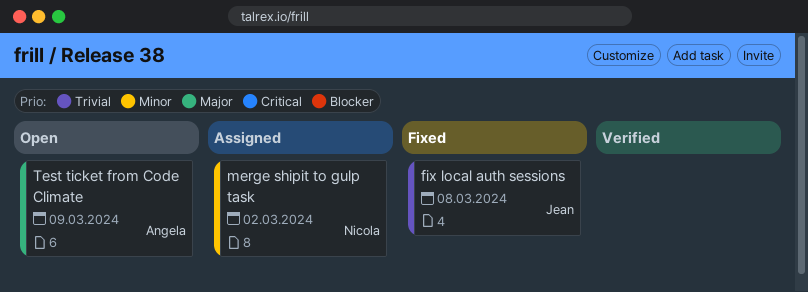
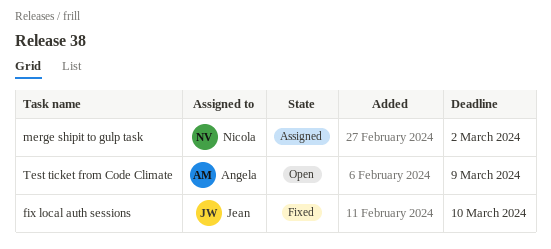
fix local auth sessions, due: Mar 8 -> Mar 10

